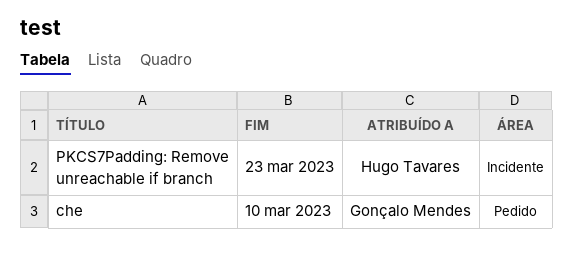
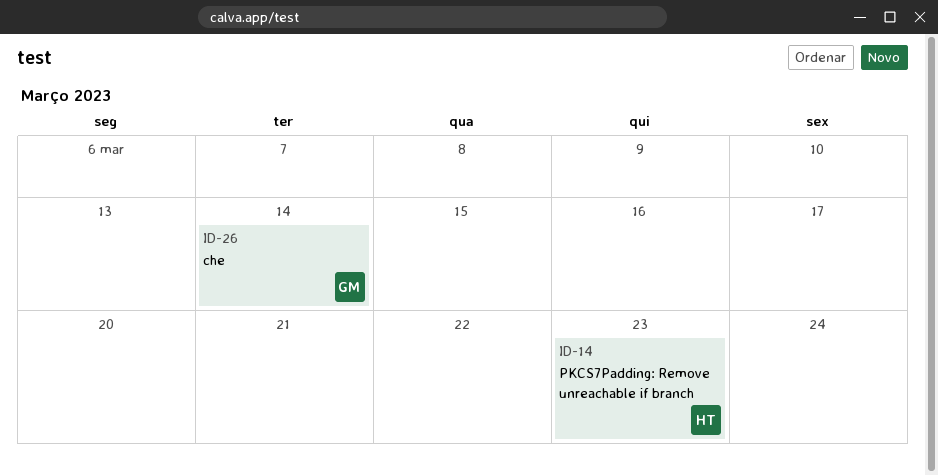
che, due: Mar 10 -> Mar 14

